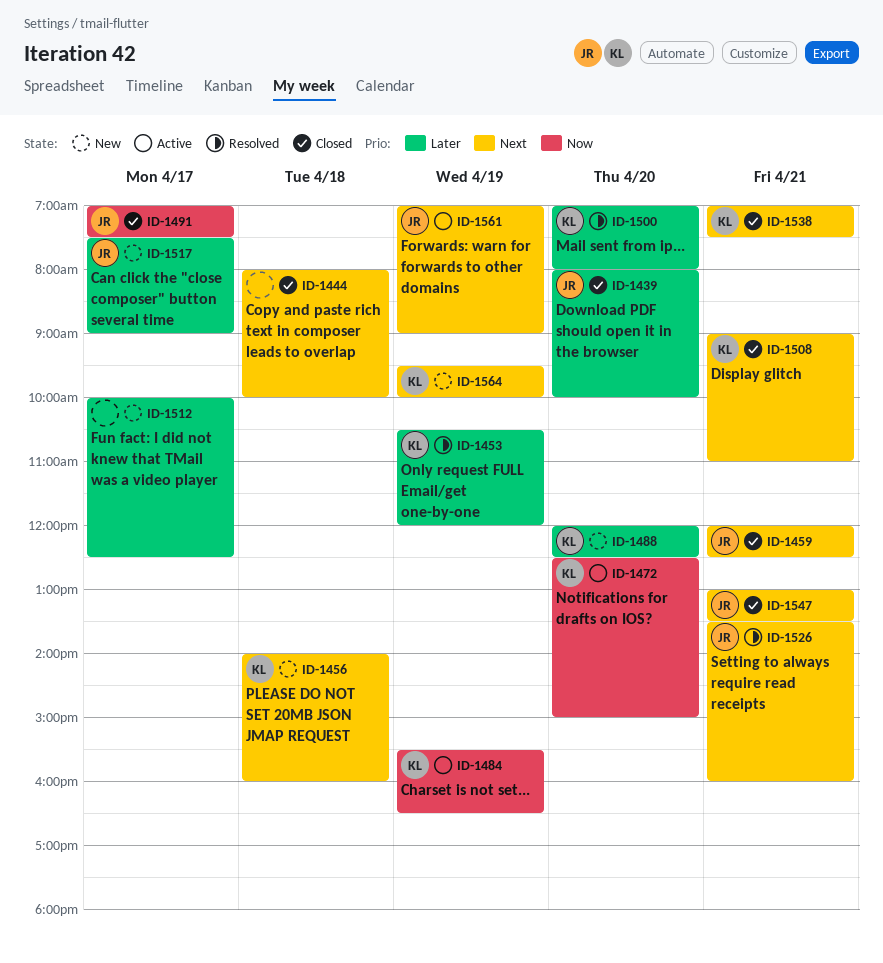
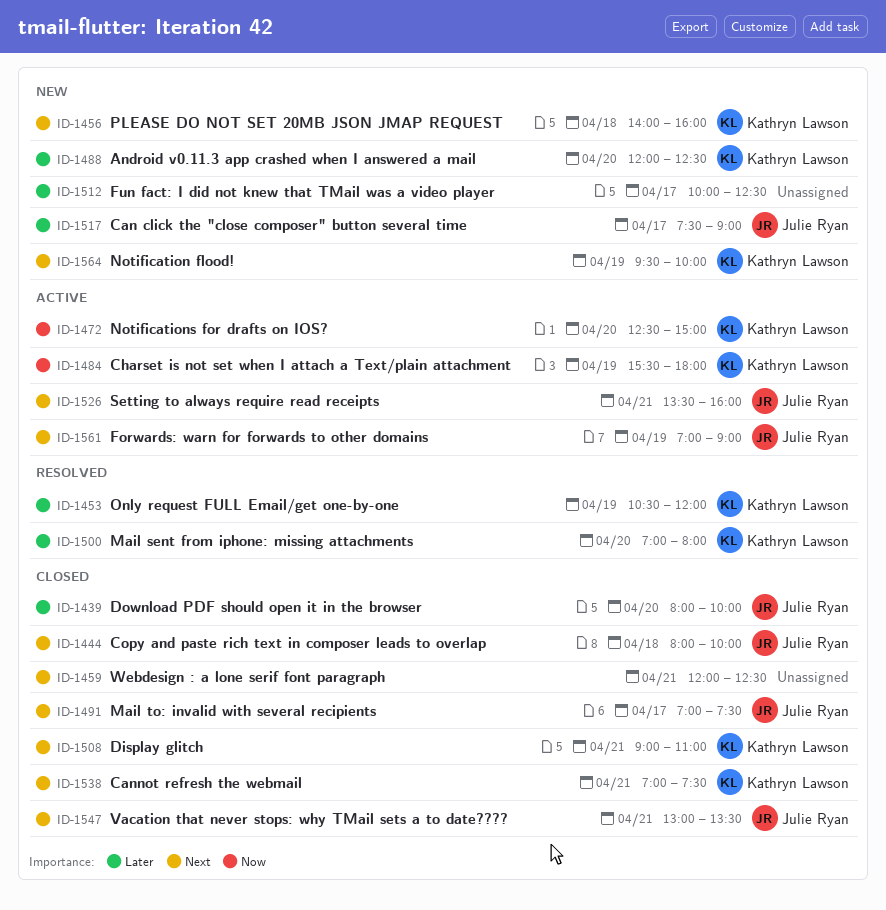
ID-1444, owner: none -> Julie Ryan
ID-1459, owner: Julie Ryan -> none
ID-1484, ends: 16:30 -> 18:00
ID-1491, priority: Now -> Next
ID-1526, status: Resolved -> Active

